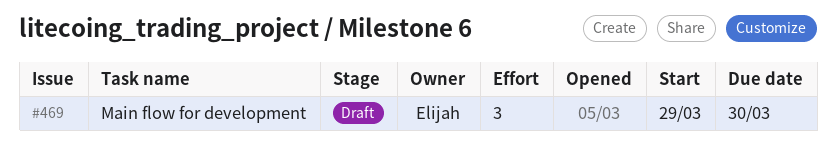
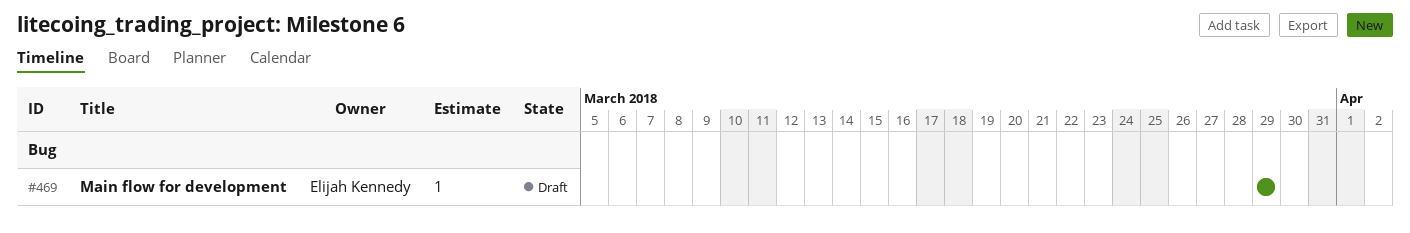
#469, estimate: 3 -> 1
#469, due: Mar 30 -> Mar 29

